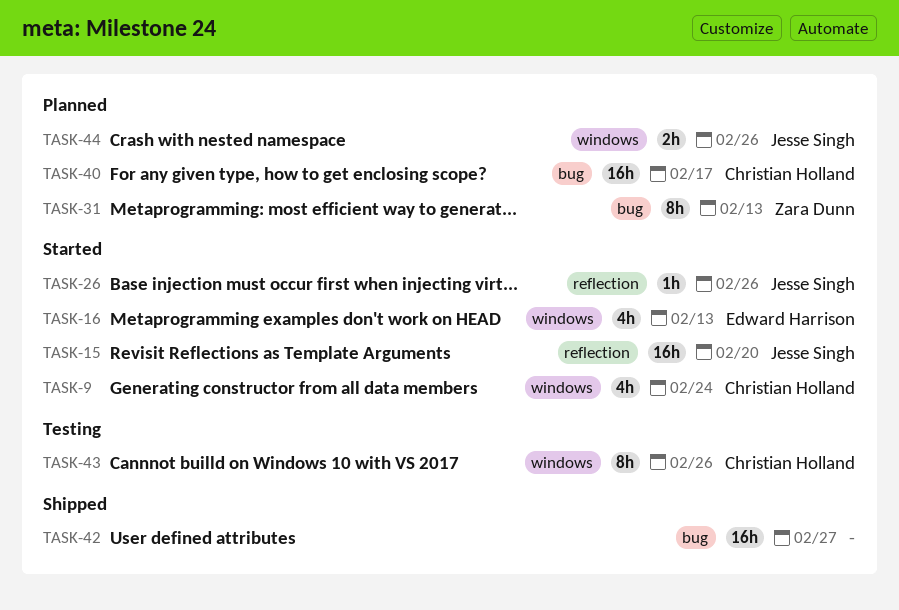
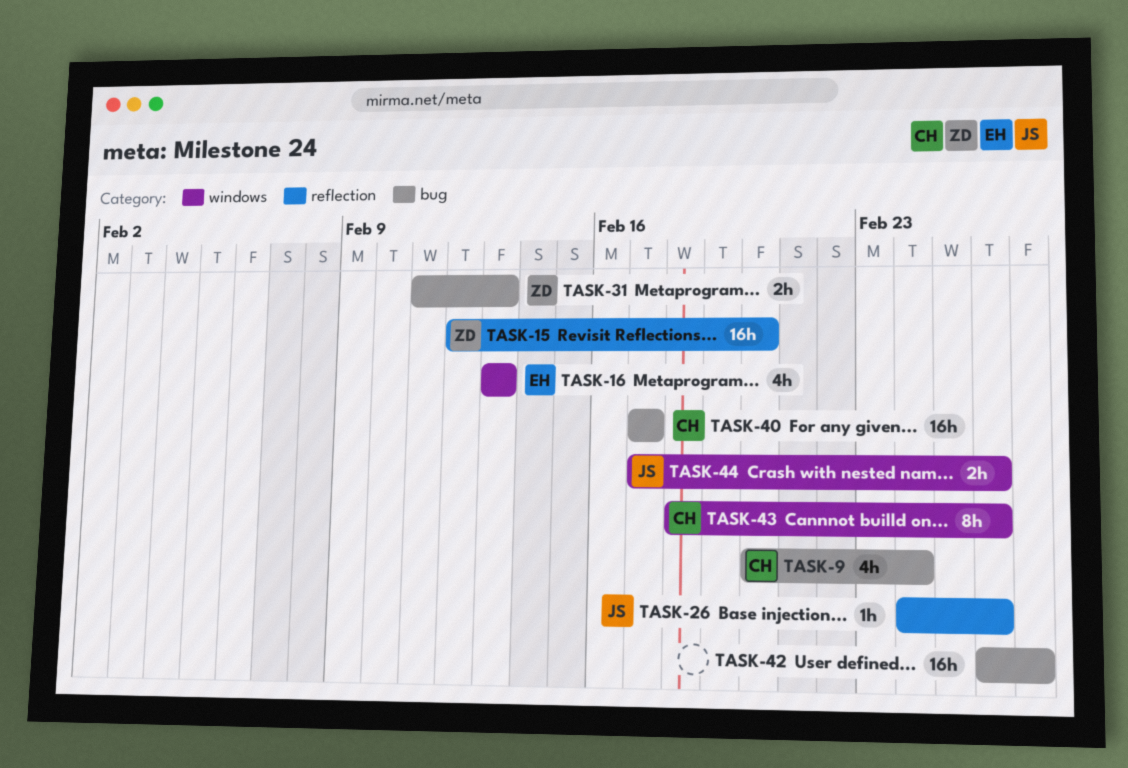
TASK-9, label: windows -> bug
TASK-15, owner: Jesse Singh -> Zara Dunn
TASK-31, estimate: 8h -> 2h

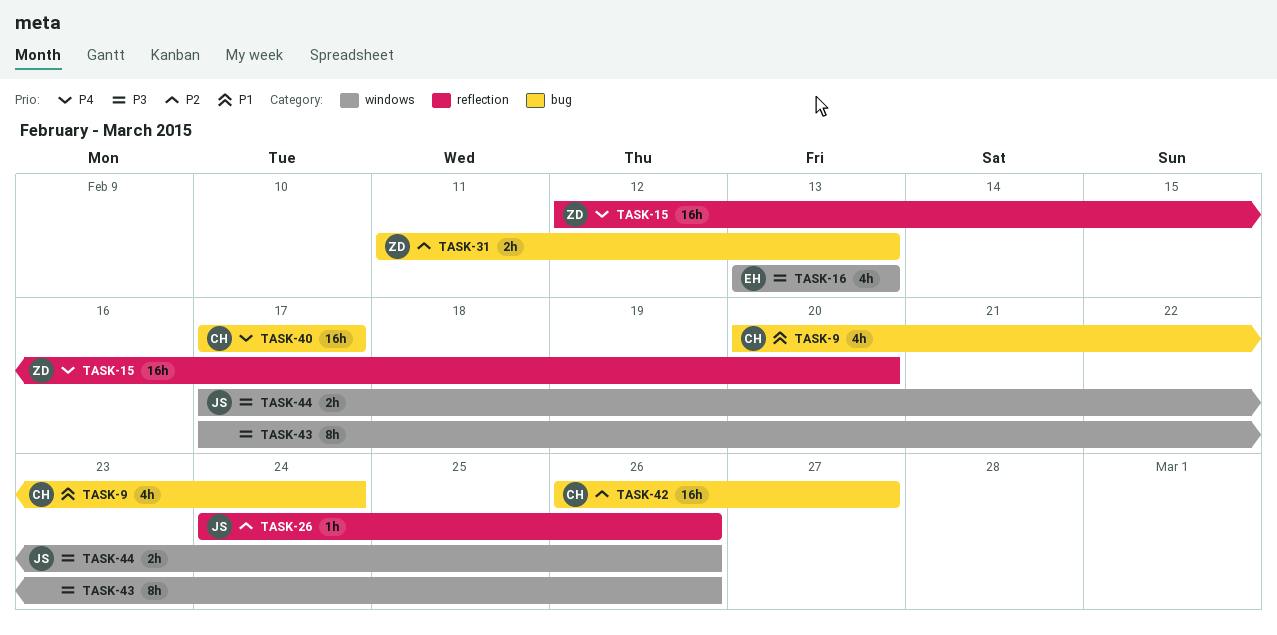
TASK-42, owner: none -> CH
TASK-43, owner: CH -> none
TASK-43, start: Feb 18 -> Feb 17

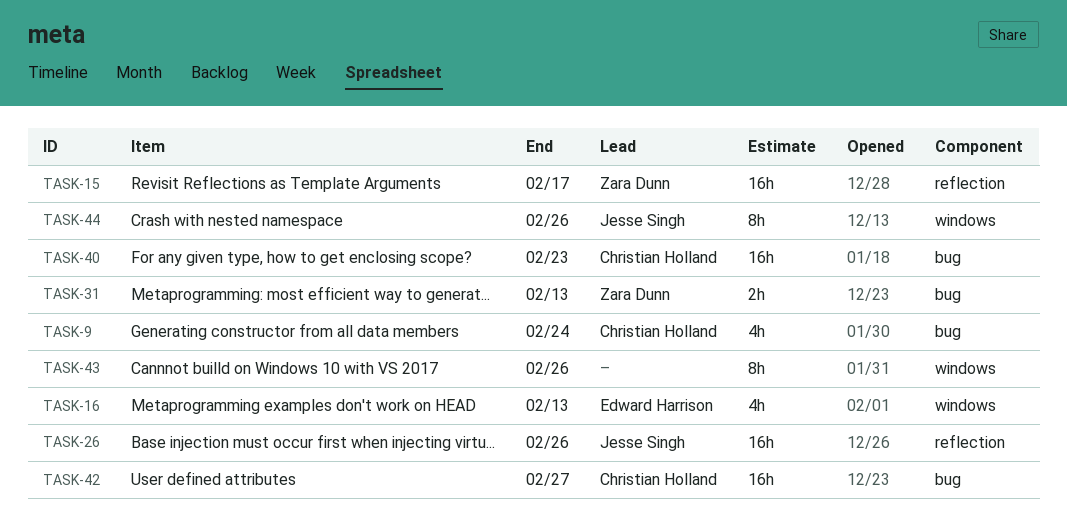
TASK-15, due: Feb 20 -> Feb 17
TASK-26, estimate: 1h -> 16h
TASK-40, due: Feb 17 -> Feb 23
TASK-44, estimate: 2h -> 8h

